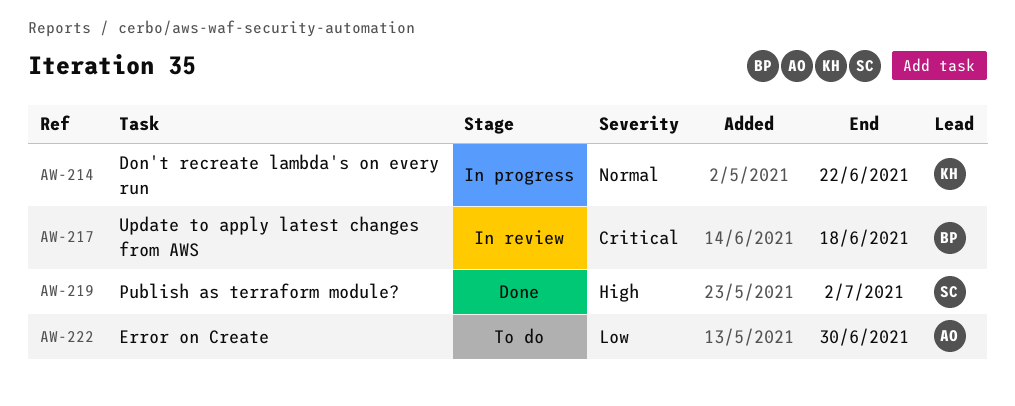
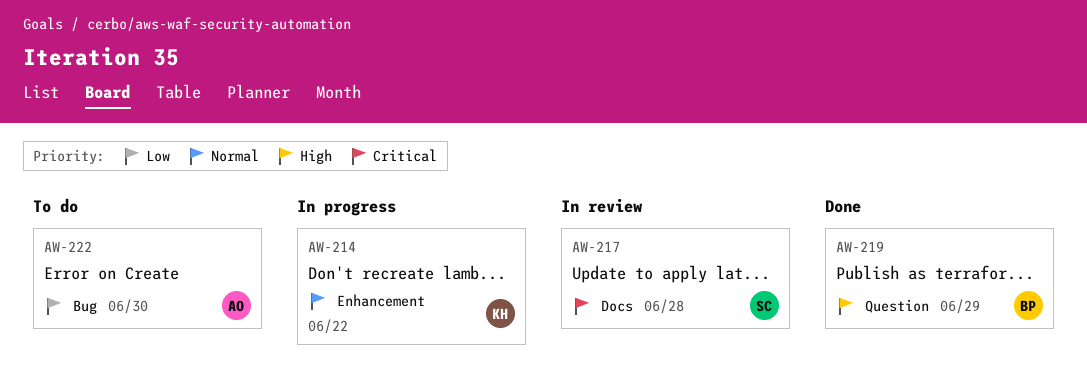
AW-217, owner: BP -> SC
AW-217, due: Jun 18 -> Jun 28
AW-219, owner: SC -> BP
AW-219, due: Jul 2 -> Jun 29

